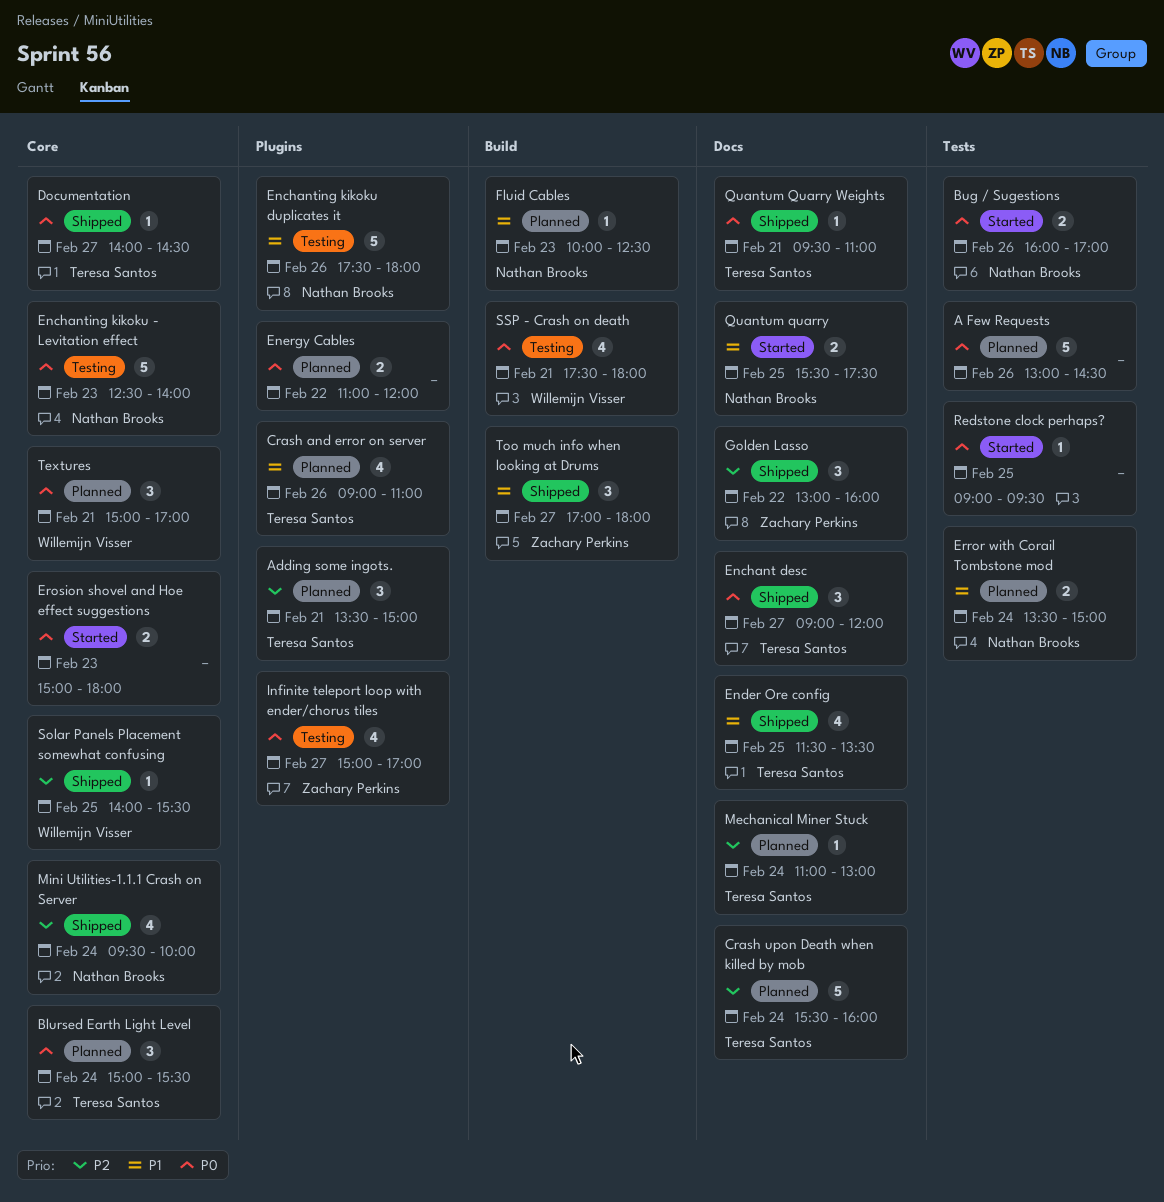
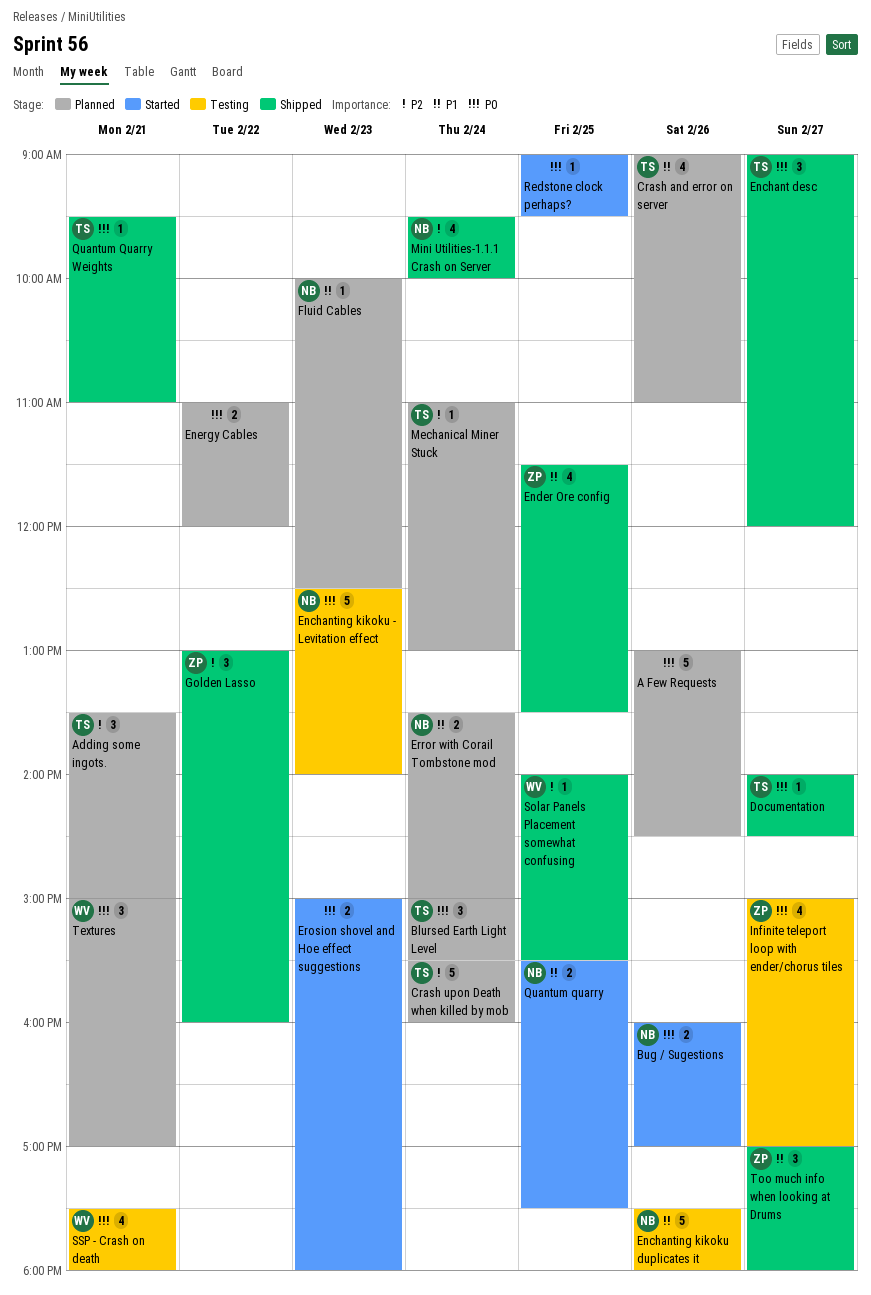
Ender Ore config, owner: Teresa Santos -> Zachary Perkins

